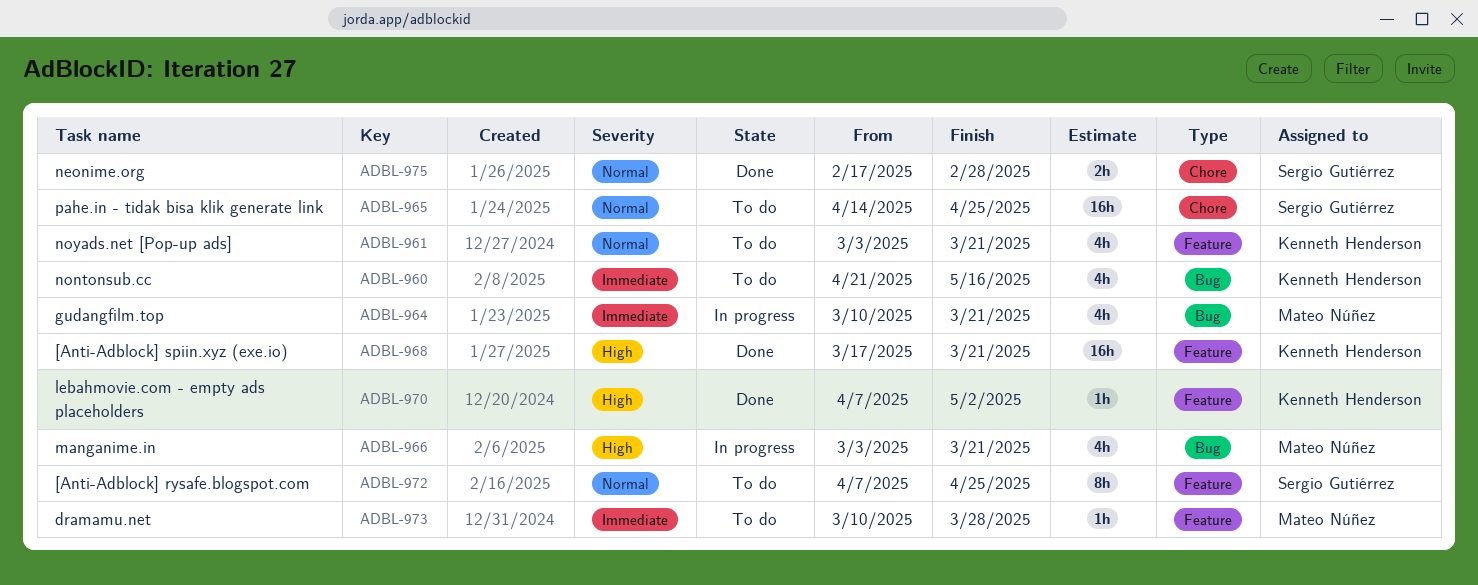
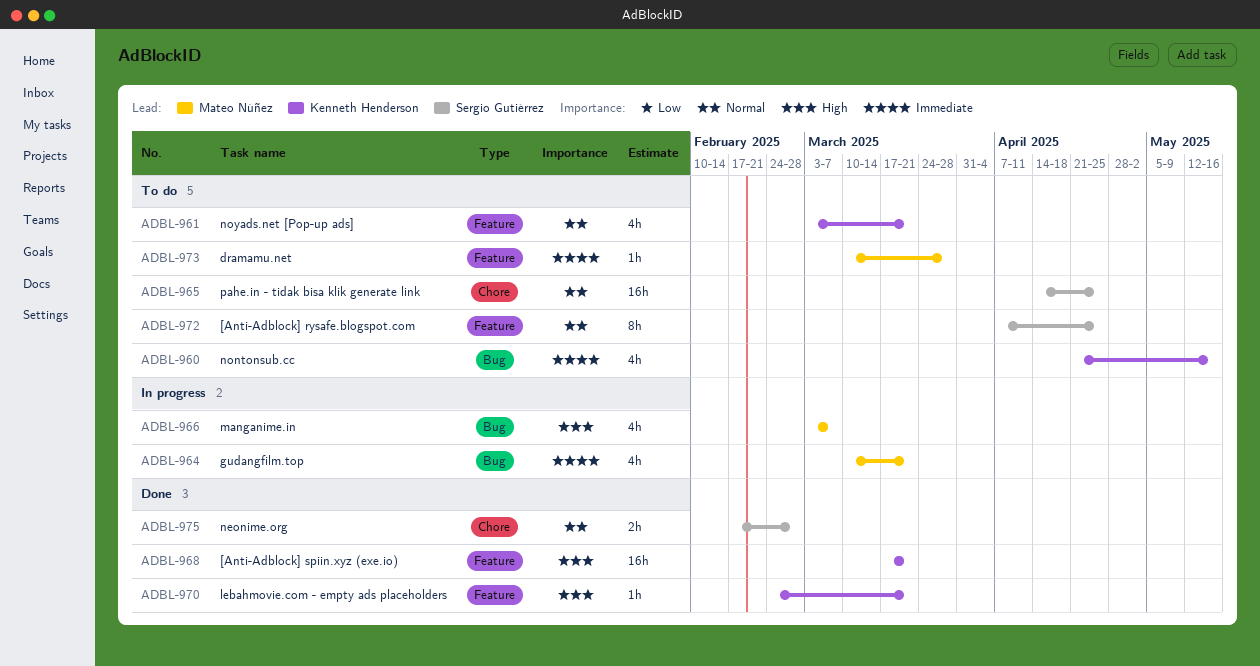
ADBL-966, due: Mar 21 -> Mar 7
ADBL-970, start: Apr 7 -> Feb 24
ADBL-970, due: May 2 -> Mar 21

